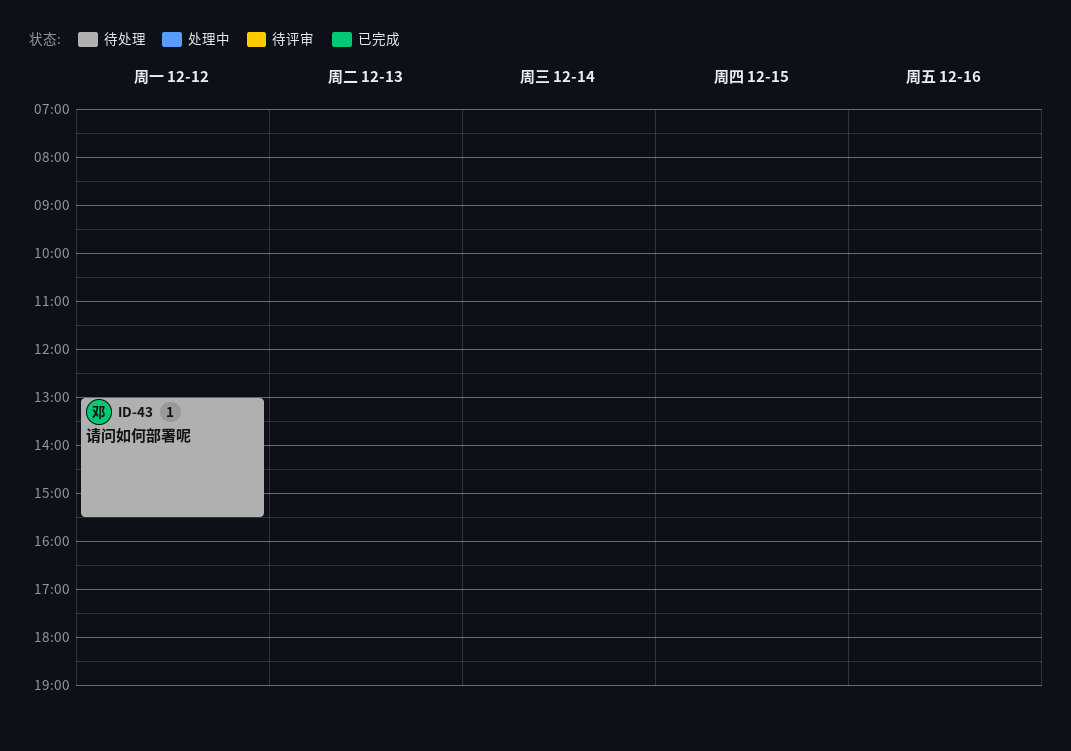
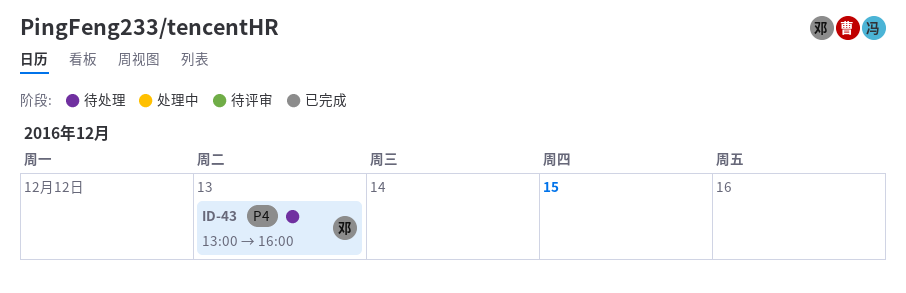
ID-43, day: Dec 12 -> Dec 13
ID-43, ends: 15:30 -> 16:00

